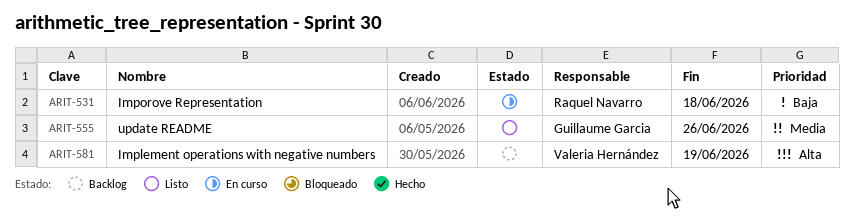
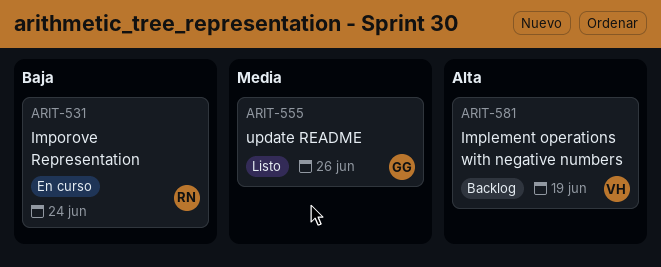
ARIT-531, due: Jun 18 -> Jun 24

